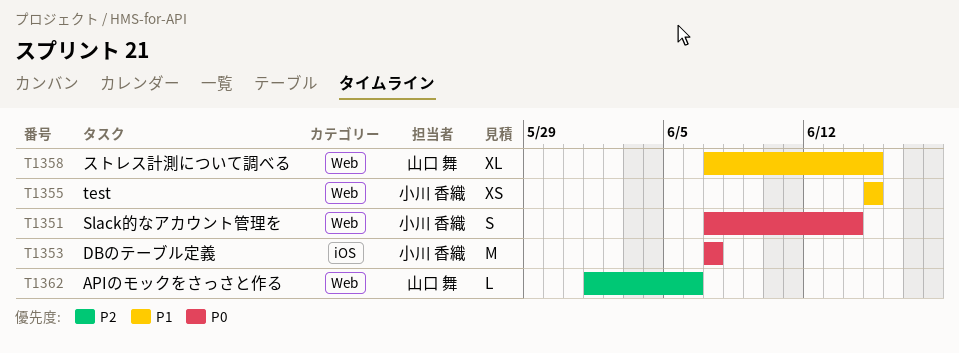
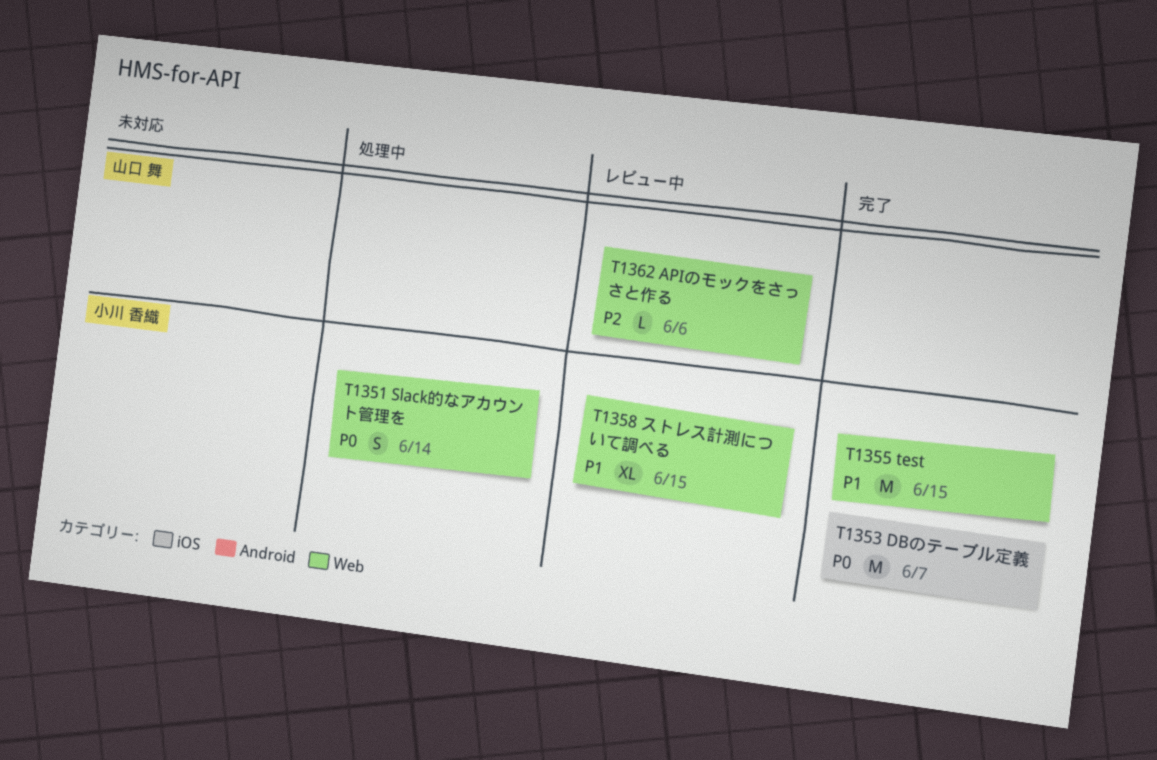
T1355, estimate: XS -> M
T1358, owner: 山口 舞 -> 小川 香織

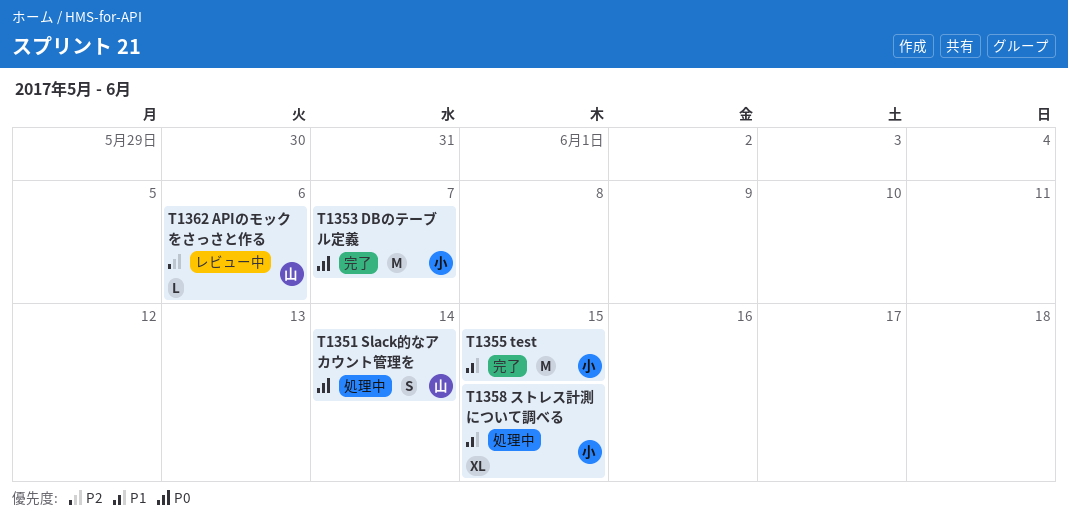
T1351, owner: 小川 香織 -> 山口 舞
T1358, status: レビュー中 -> 処理中

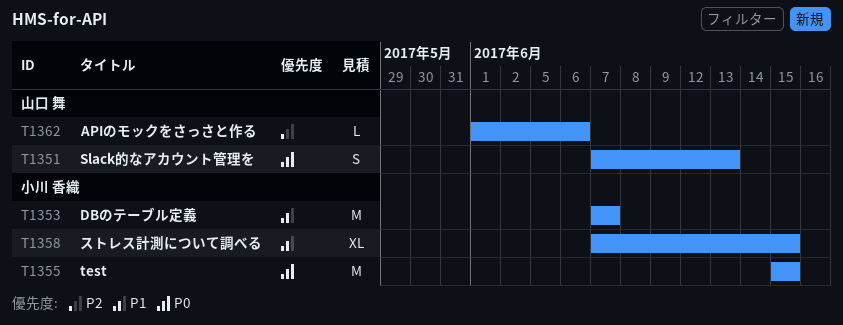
T1351, due: Jun 14 -> Jun 13
T1353, priority: P0 -> P1
T1355, priority: P1 -> P0

